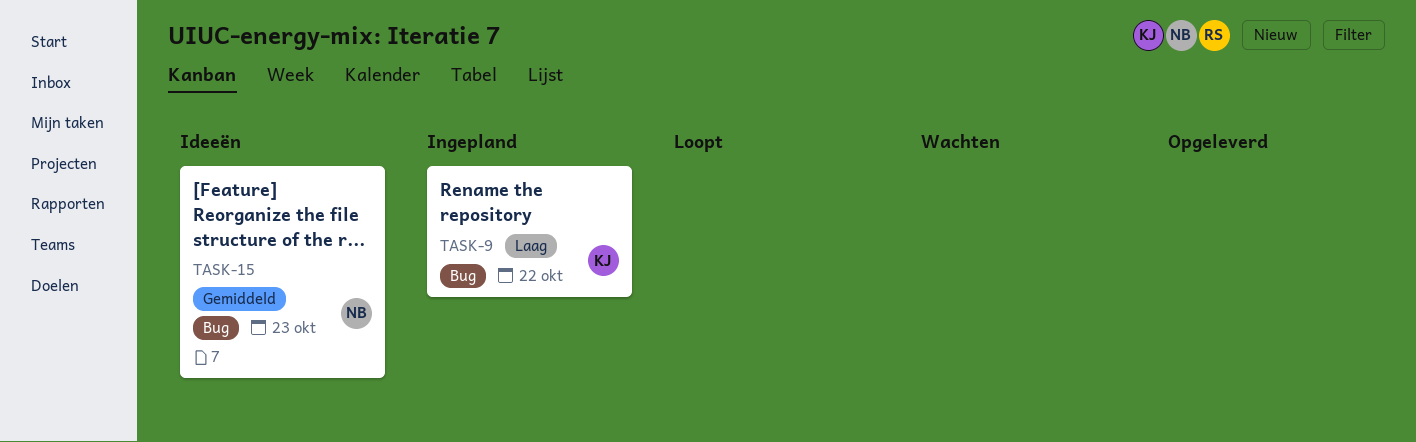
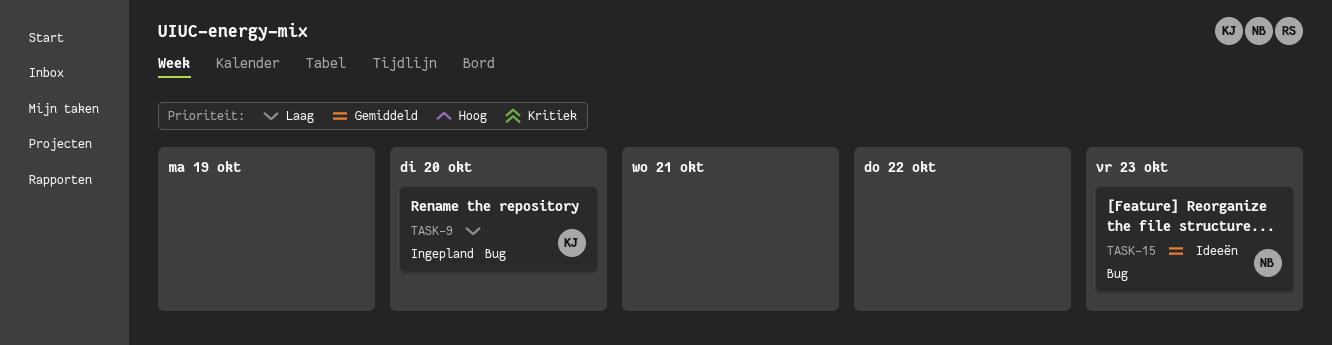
TASK-9, due: Oct 22 -> Oct 20

